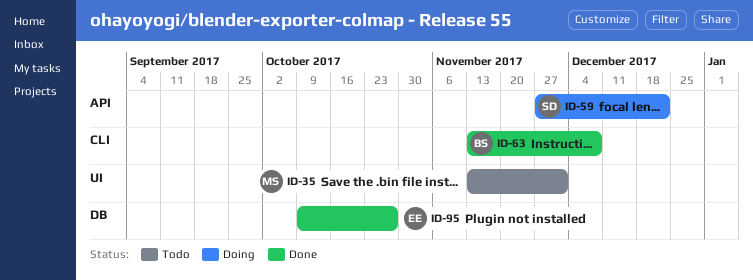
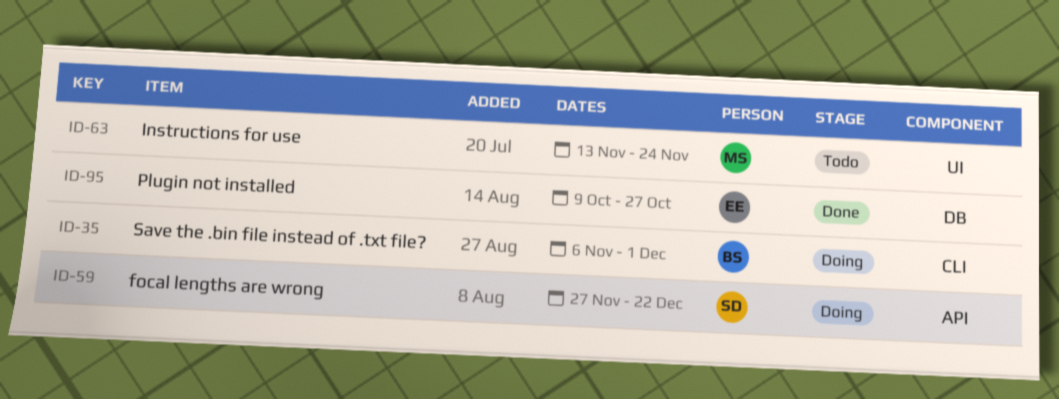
ID-35, status: Todo -> Doing
ID-35, owner: MS -> BS
ID-35, label: UI -> CLI
ID-35, start: Nov 13 -> Nov 6
ID-63, status: Done -> Todo
ID-63, owner: BS -> MS
ID-63, label: CLI -> UI
ID-63, due: Dec 8 -> Nov 24

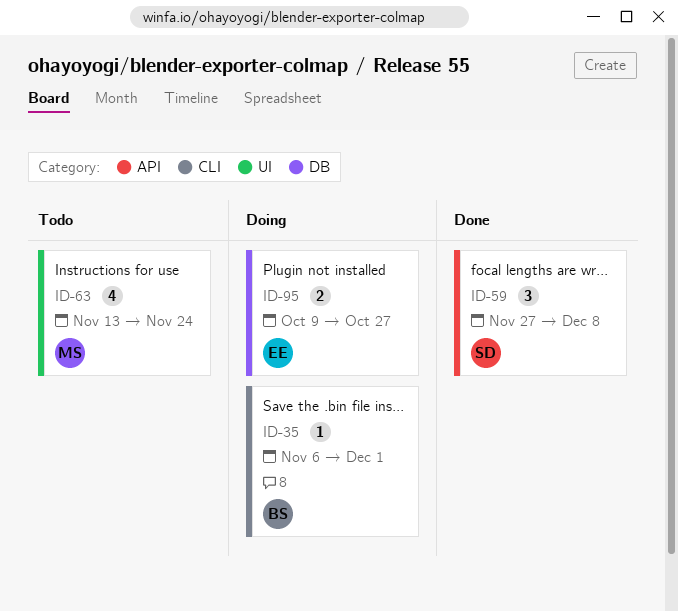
ID-59, status: Doing -> Done
ID-59, due: Dec 22 -> Dec 8
ID-95, status: Done -> Doing

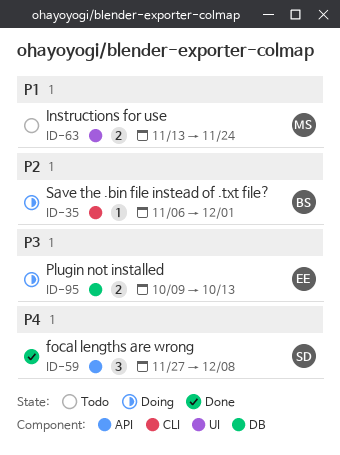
ID-63, estimate: 4 -> 2
ID-95, due: Oct 27 -> Oct 13

